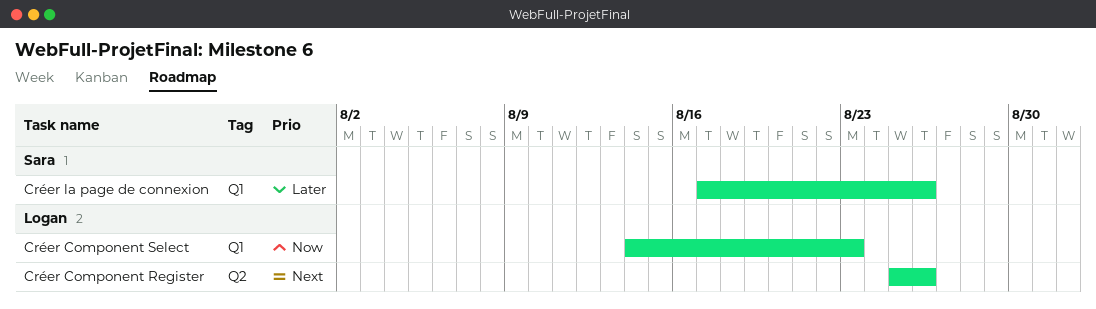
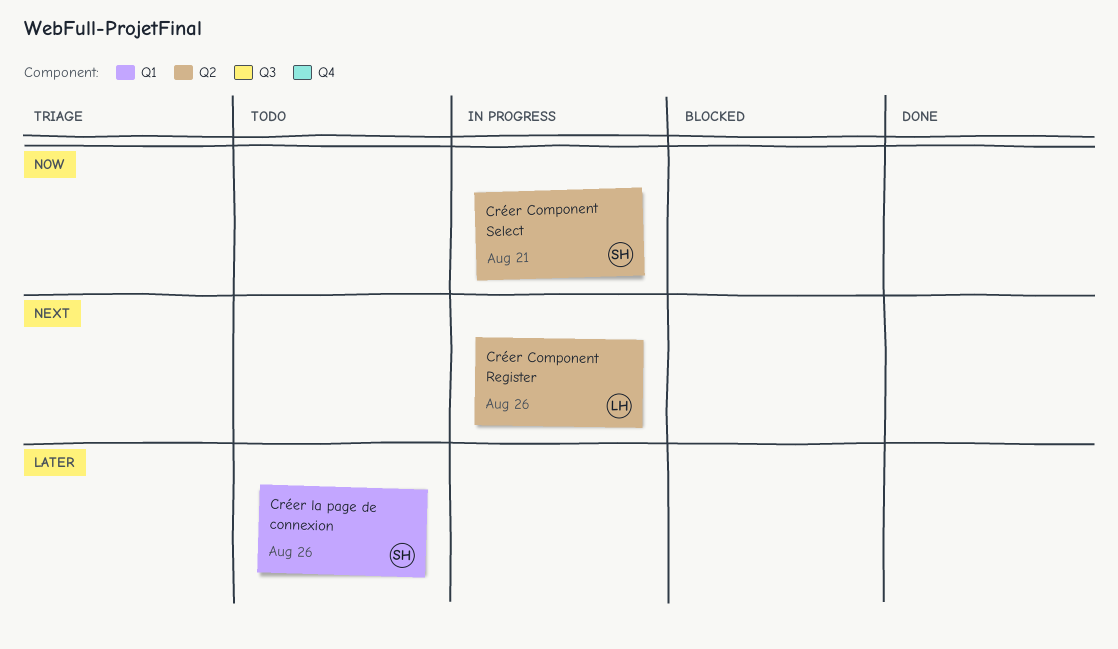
Créer Component Select, owner: Logan -> Sara
Créer Component Select, label: Q1 -> Q2
Créer Component Select, due: Aug 23 -> Aug 21

